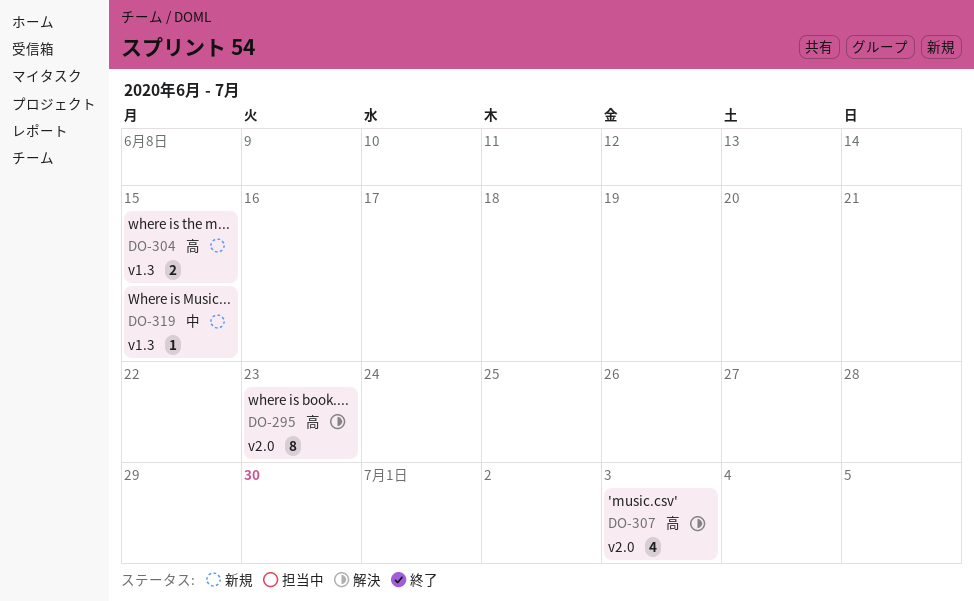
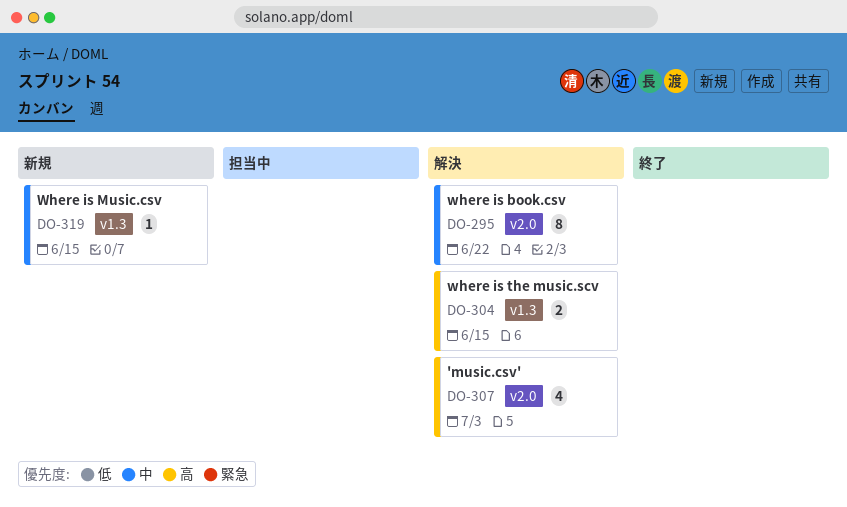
DO-295, priority: 高 -> 中
DO-295, due: Jun 23 -> Jun 22
DO-304, status: 新規 -> 解決

